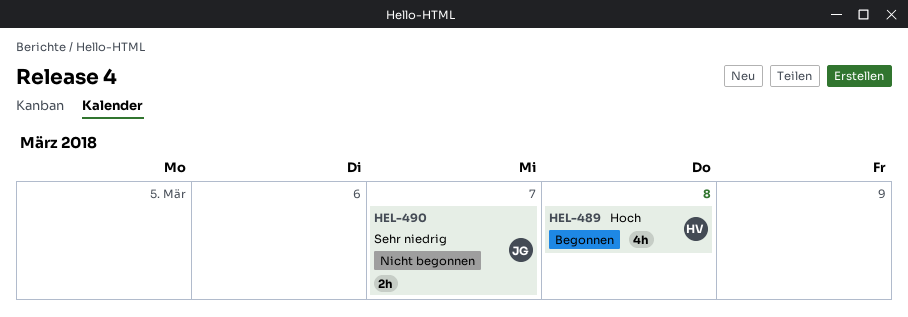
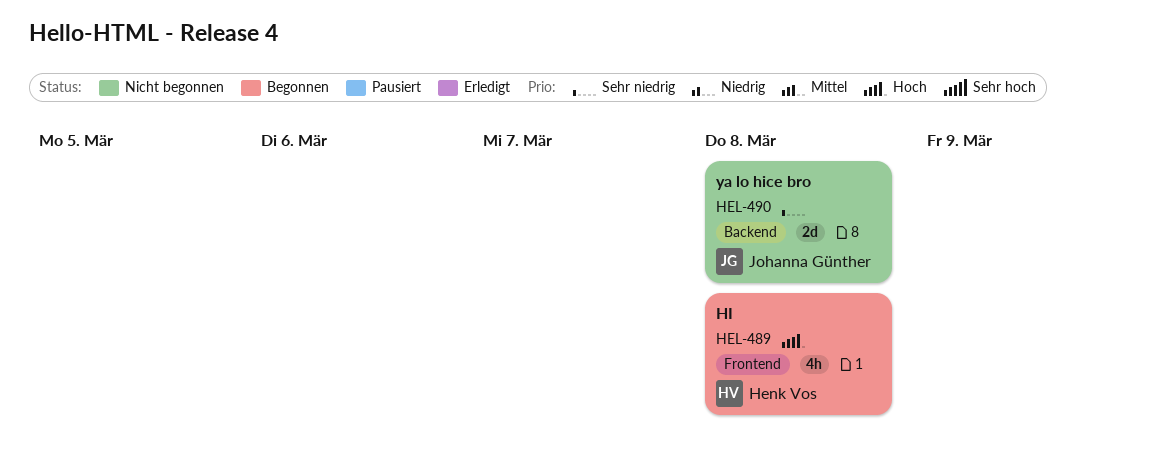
HEL-490, estimate: 2h -> 2d
HEL-490, due: Mar 7 -> Mar 8

